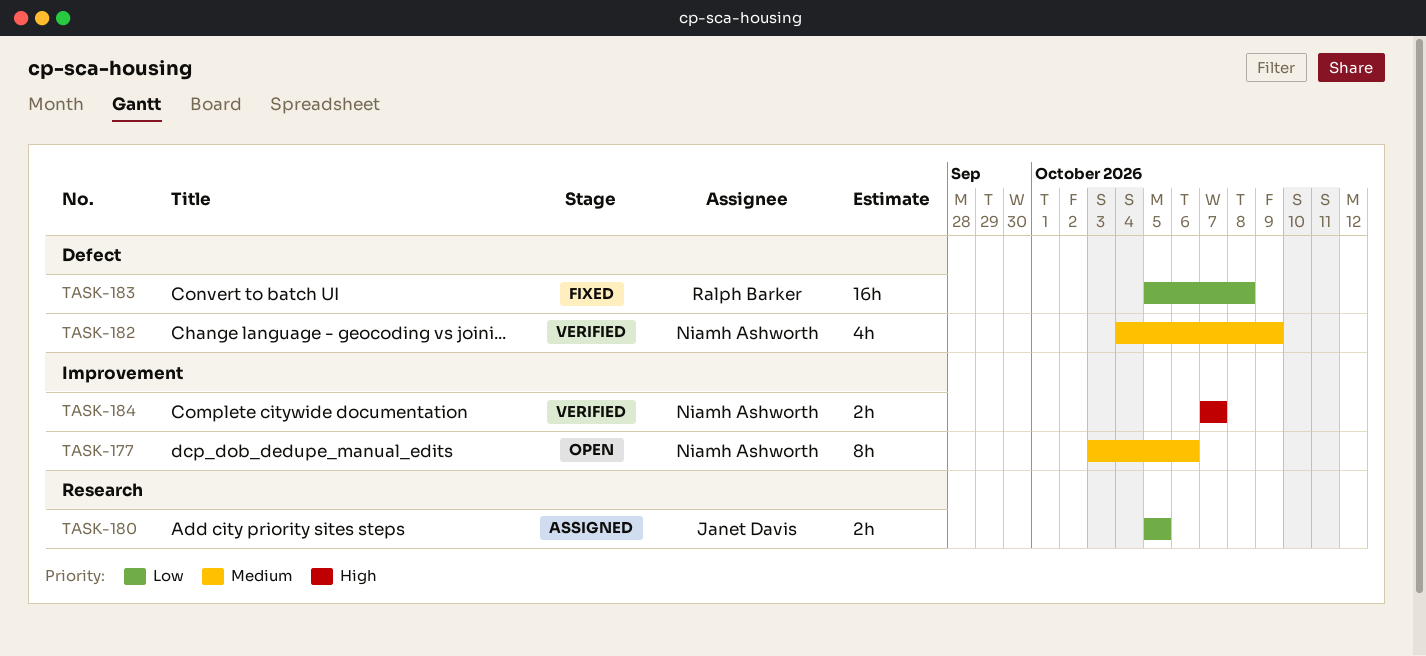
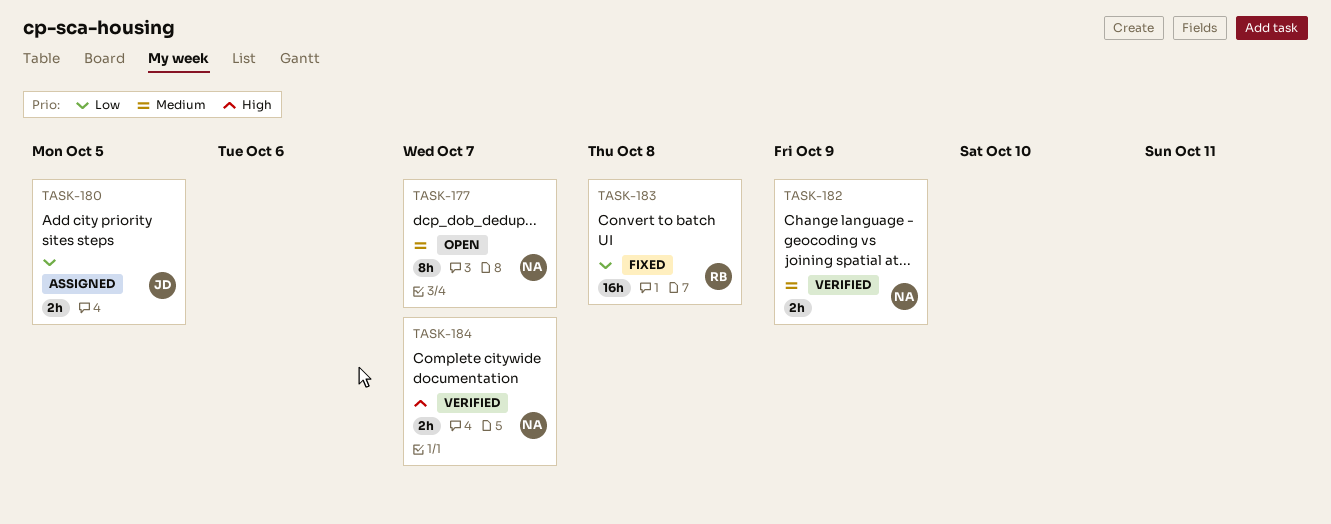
TASK-177, due: Oct 6 -> Oct 7
TASK-182, estimate: 4h -> 2h

